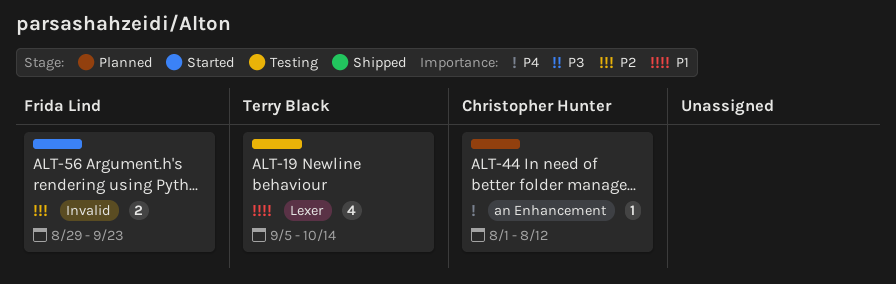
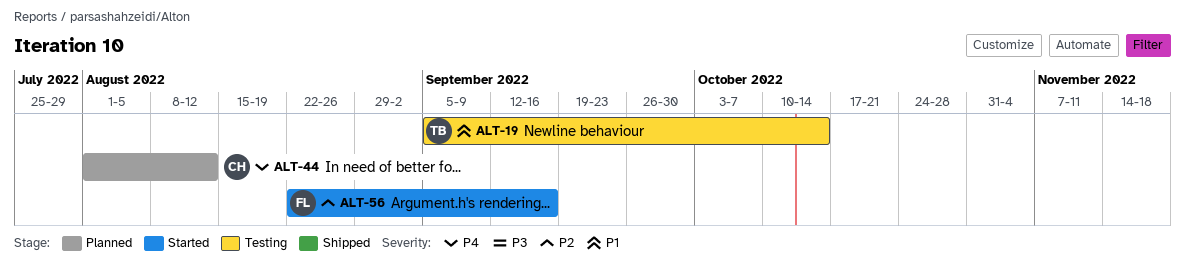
ALT-56, start: Aug 29 -> Aug 22
ALT-56, due: Sep 23 -> Sep 16

